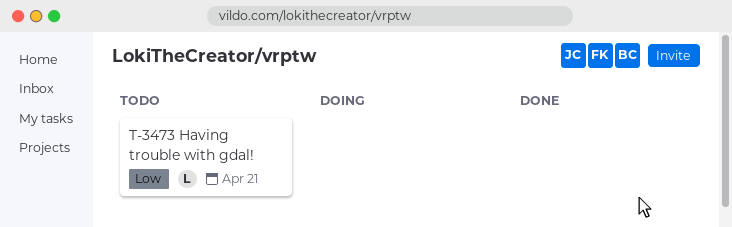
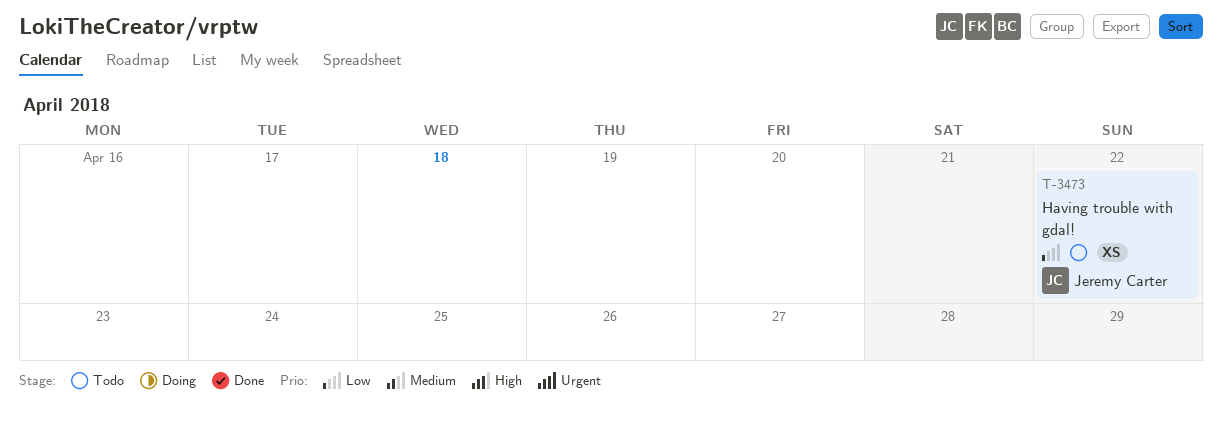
T-3473, estimate: L -> XS
T-3473, due: Apr 21 -> Apr 22

